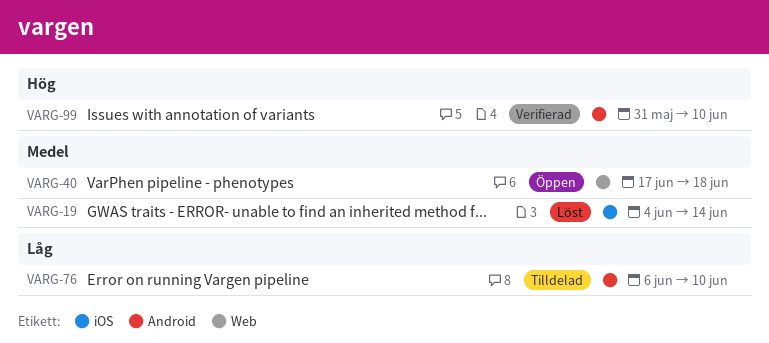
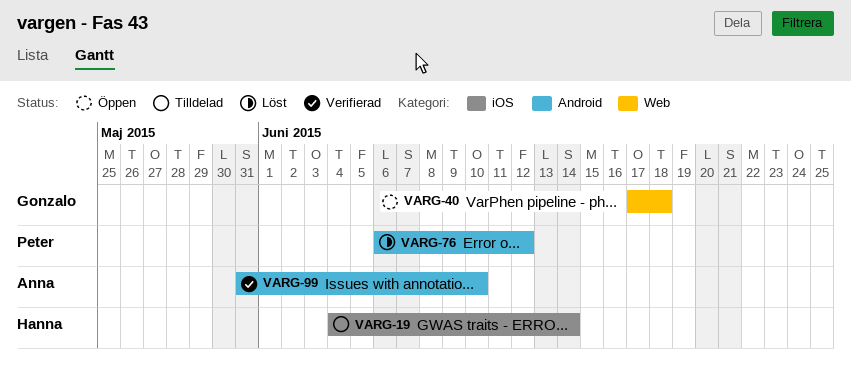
VARG-19, status: Löst -> Tilldelad
VARG-76, status: Tilldelad -> Löst
VARG-76, due: Jun 10 -> Jun 12

